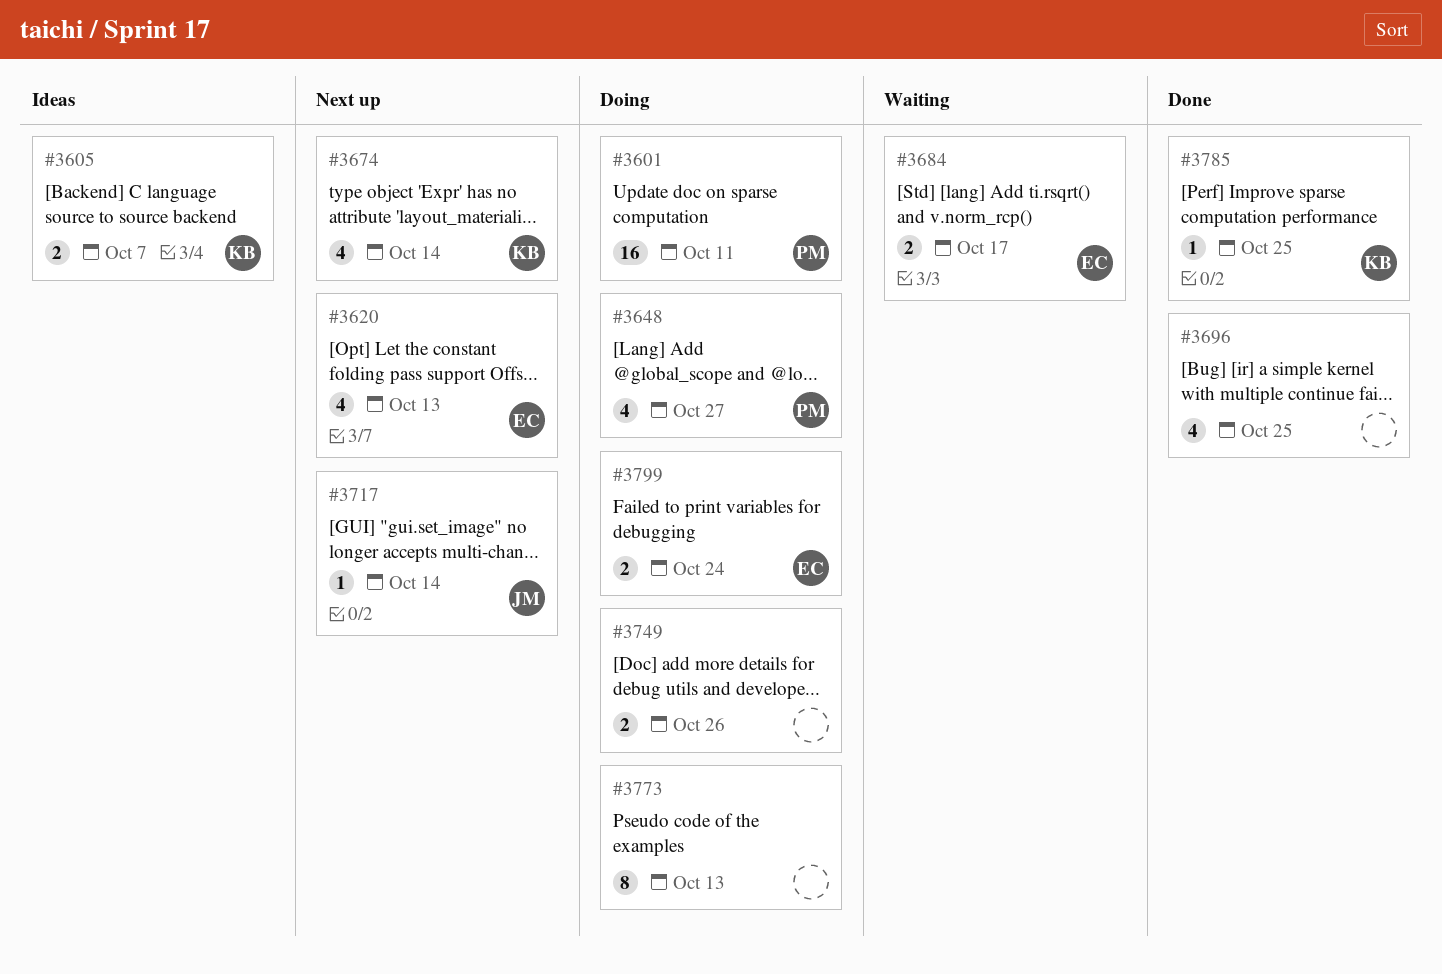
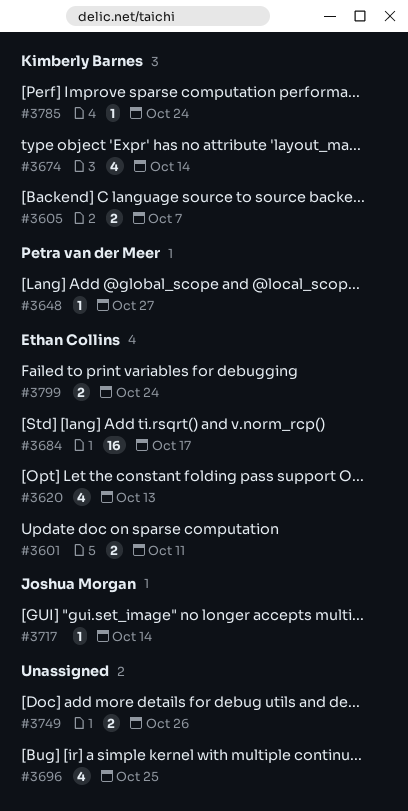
#3601, owner: Petra van der Meer -> Ethan Collins
#3601, estimate: 16 -> 2
#3648, estimate: 4 -> 1
#3684, estimate: 2 -> 16
#3773: present -> none
#3785, due: Oct 25 -> Oct 24

